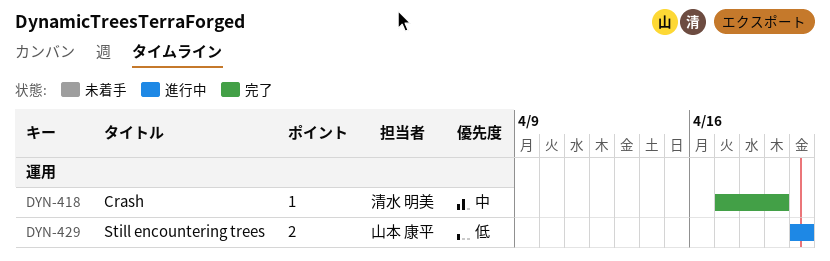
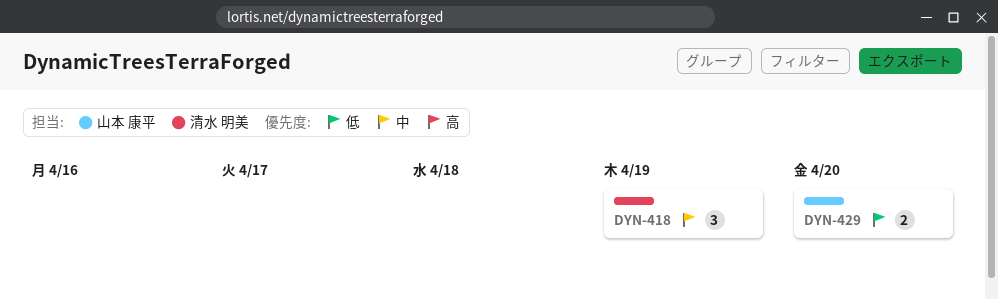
DYN-418, estimate: 1 -> 3

